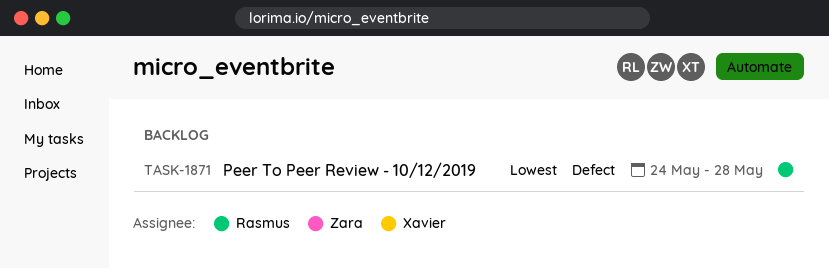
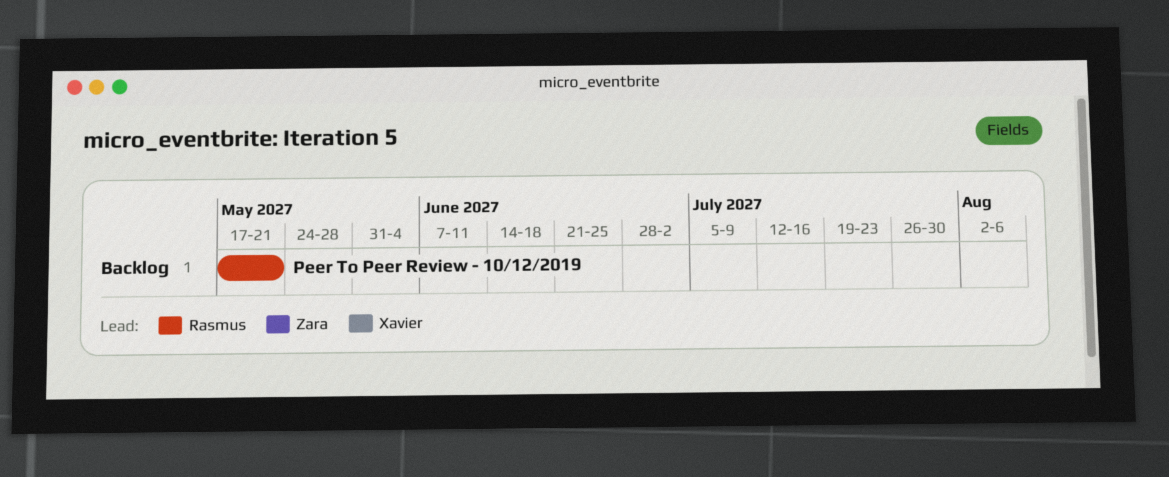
Peer To Peer Review - 10/12/2019, start: May 24 -> May 17
Peer To Peer Review - 10/12/2019, due: May 28 -> May 21

